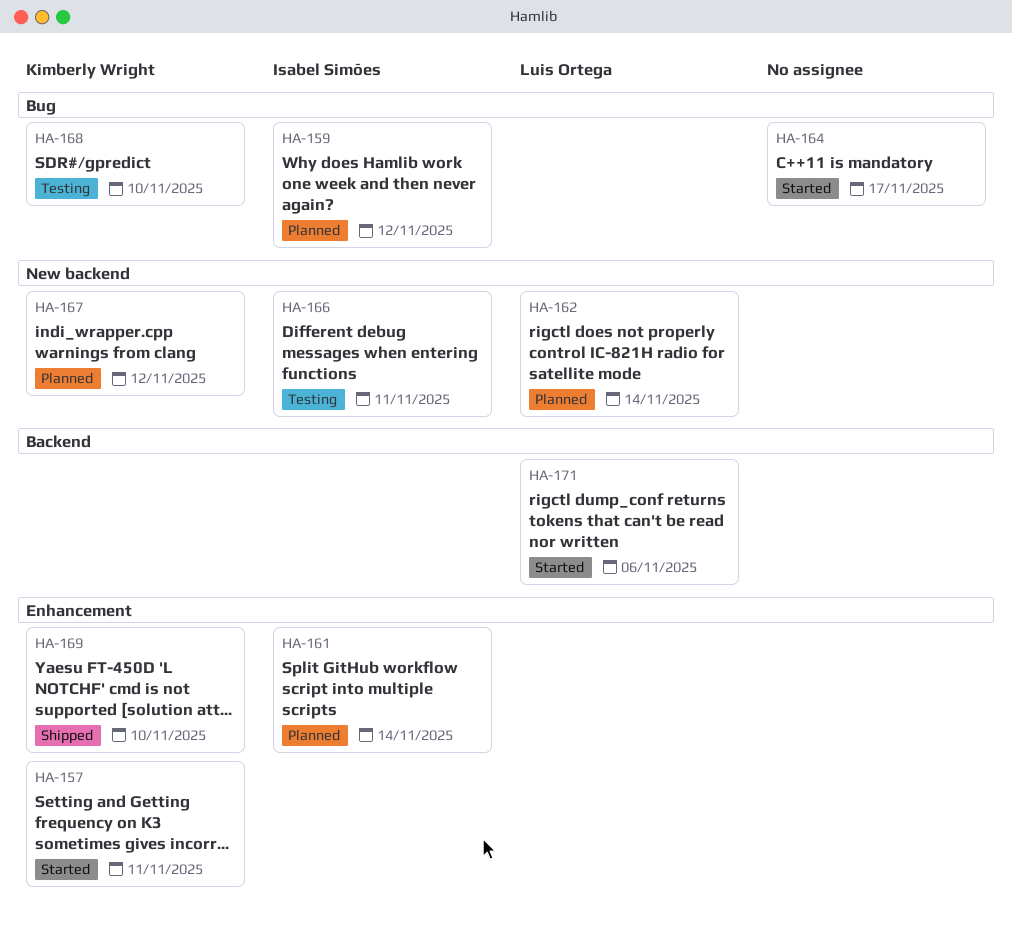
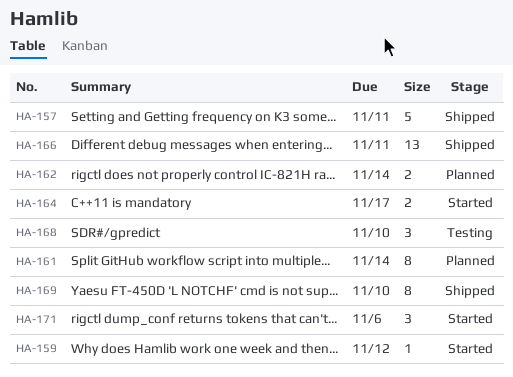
HA-157, status: Started -> Shipped
HA-159, status: Planned -> Started
HA-166, status: Testing -> Shipped
HA-167: present -> none

